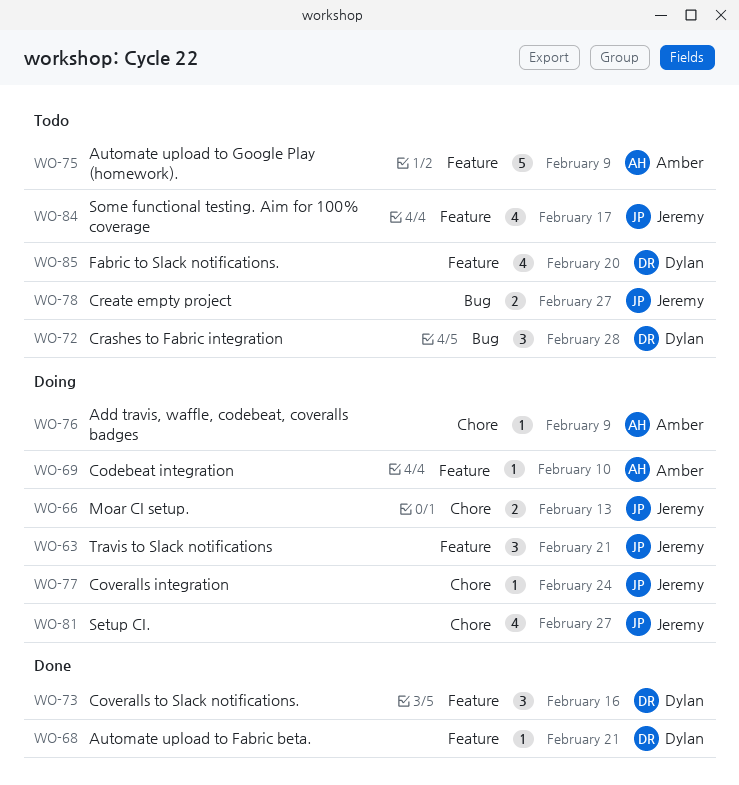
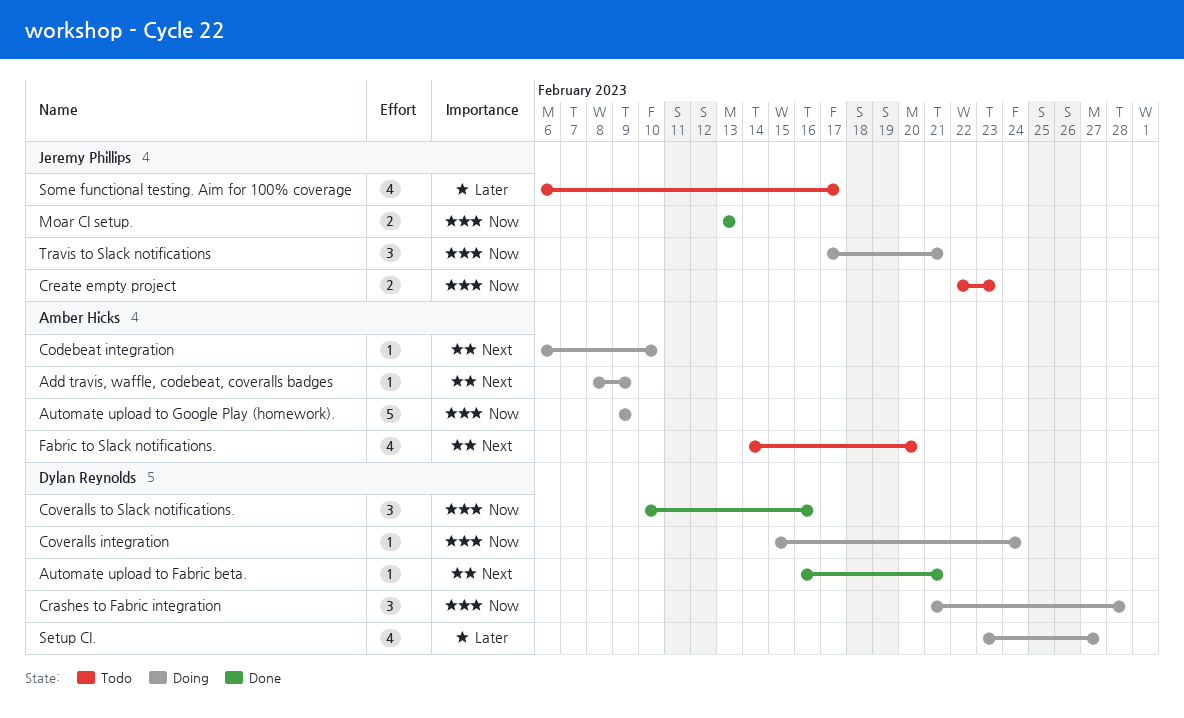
Automate upload to Google Play (homework)., status: Todo -> Doing
Coveralls integration, owner: Jeremy Phillips -> Dylan Reynolds
Crashes to Fabric integration, status: Todo -> Doing
Create empty project, due: Feb 27 -> Feb 23
Fabric to Slack notifications., owner: Dylan Reynolds -> Amber Hicks
Moar CI setup., status: Doing -> Done
Setup CI., owner: Jeremy Phillips -> Dylan Reynolds

